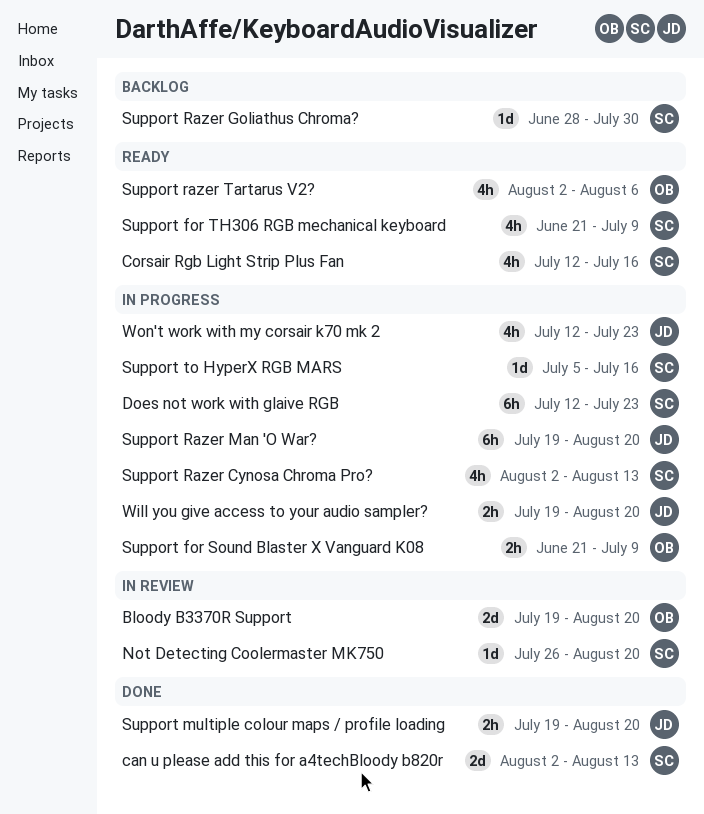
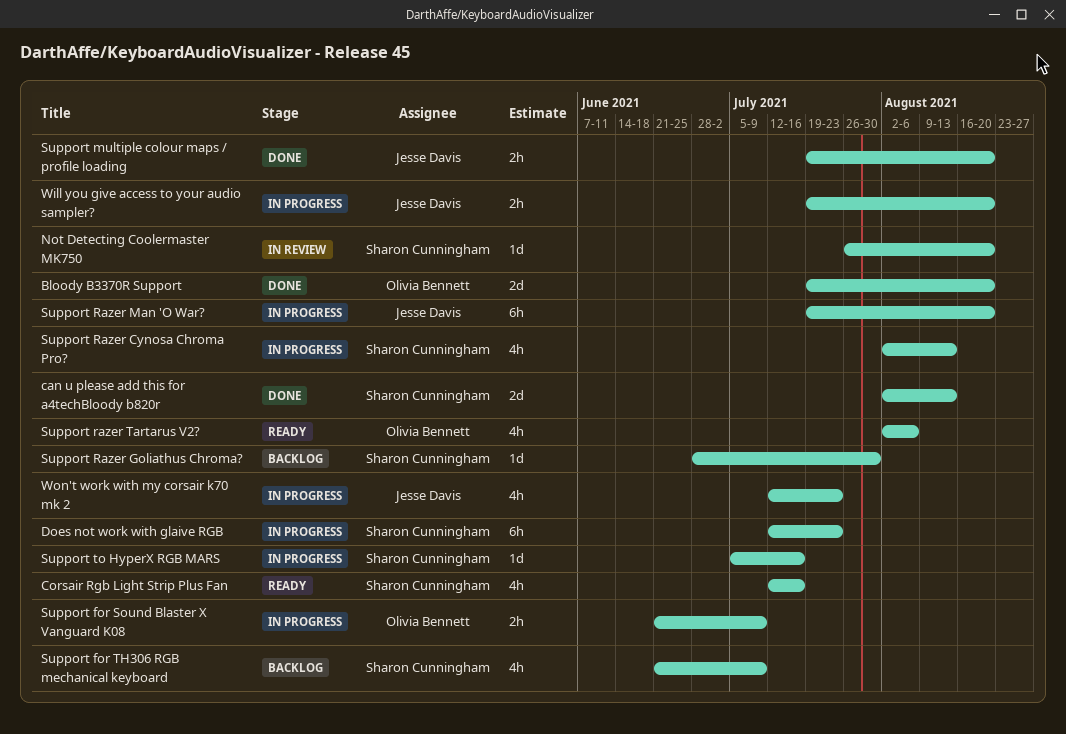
Bloody B3370R Support, status: In review -> Done
Support for TH306 RGB mechanical keyboard, status: Ready -> Backlog

